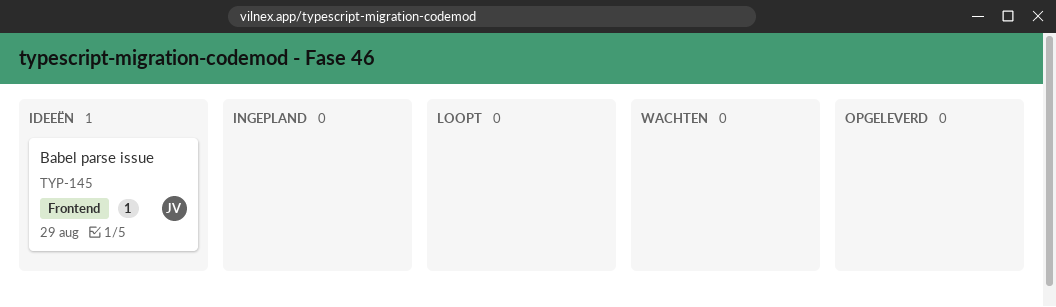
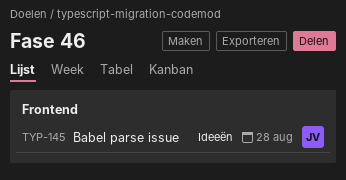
TYP-145, due: Aug 29 -> Aug 28

